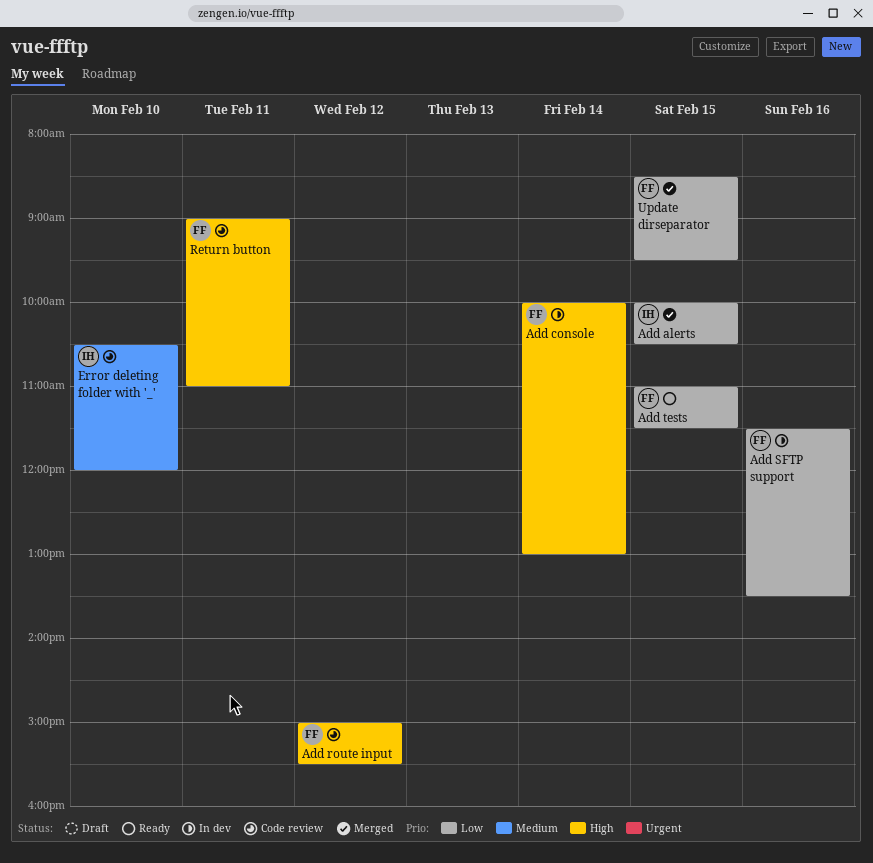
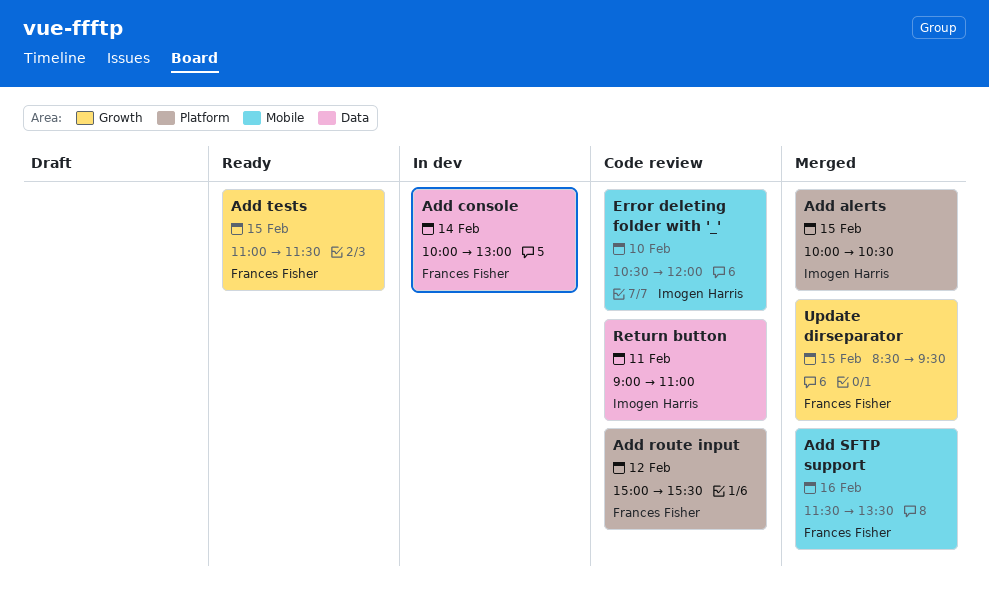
Add SFTP support, status: In dev -> Merged
Return button, owner: Frances Fisher -> Imogen Harris

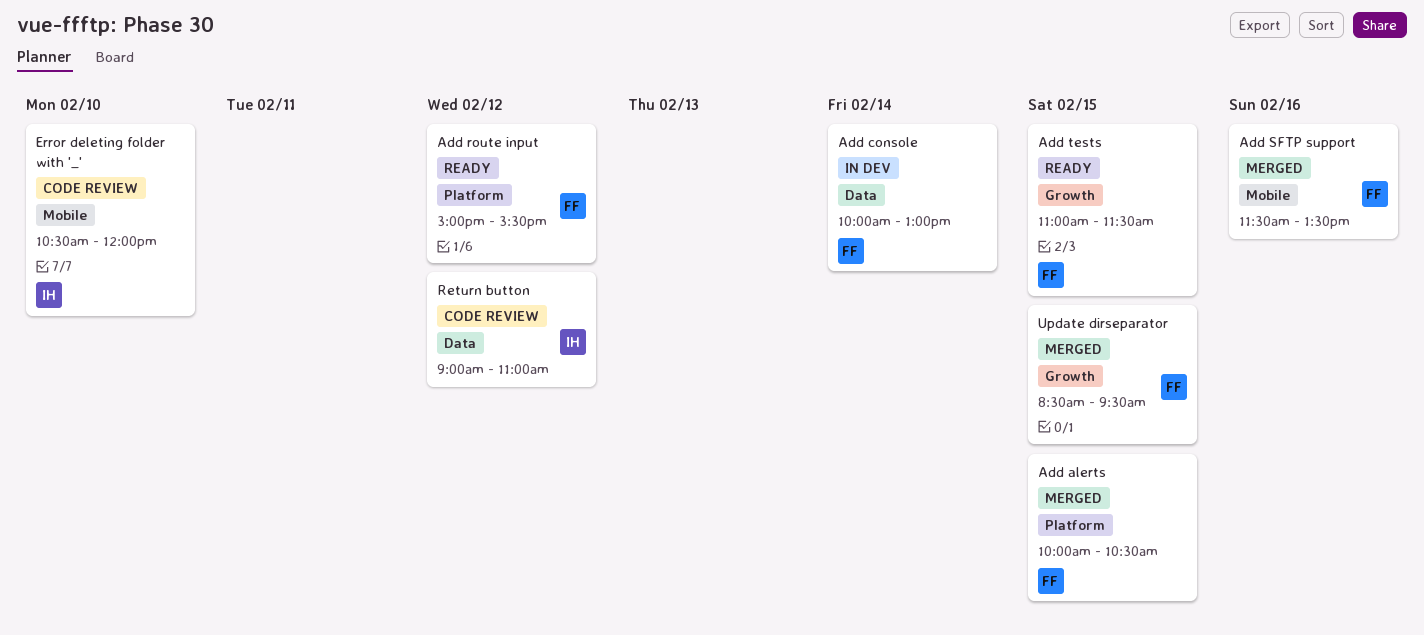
Add alerts, owner: Imogen Harris -> Frances Fisher
Add route input, status: Code review -> Ready
Return button, day: Feb 11 -> Feb 12

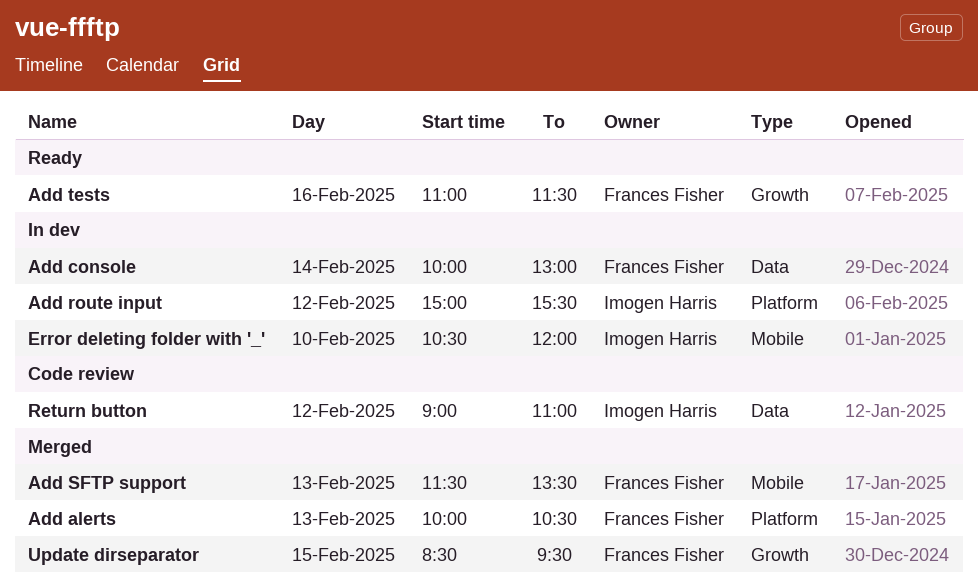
Add alerts, day: Feb 15 -> Feb 13
Add route input, status: Ready -> In dev
Add route input, owner: Frances Fisher -> Imogen Harris
Add SFTP support, day: Feb 16 -> Feb 13
Add tests, day: Feb 15 -> Feb 16
Error deleting folder with '_', status: Code review -> In dev

